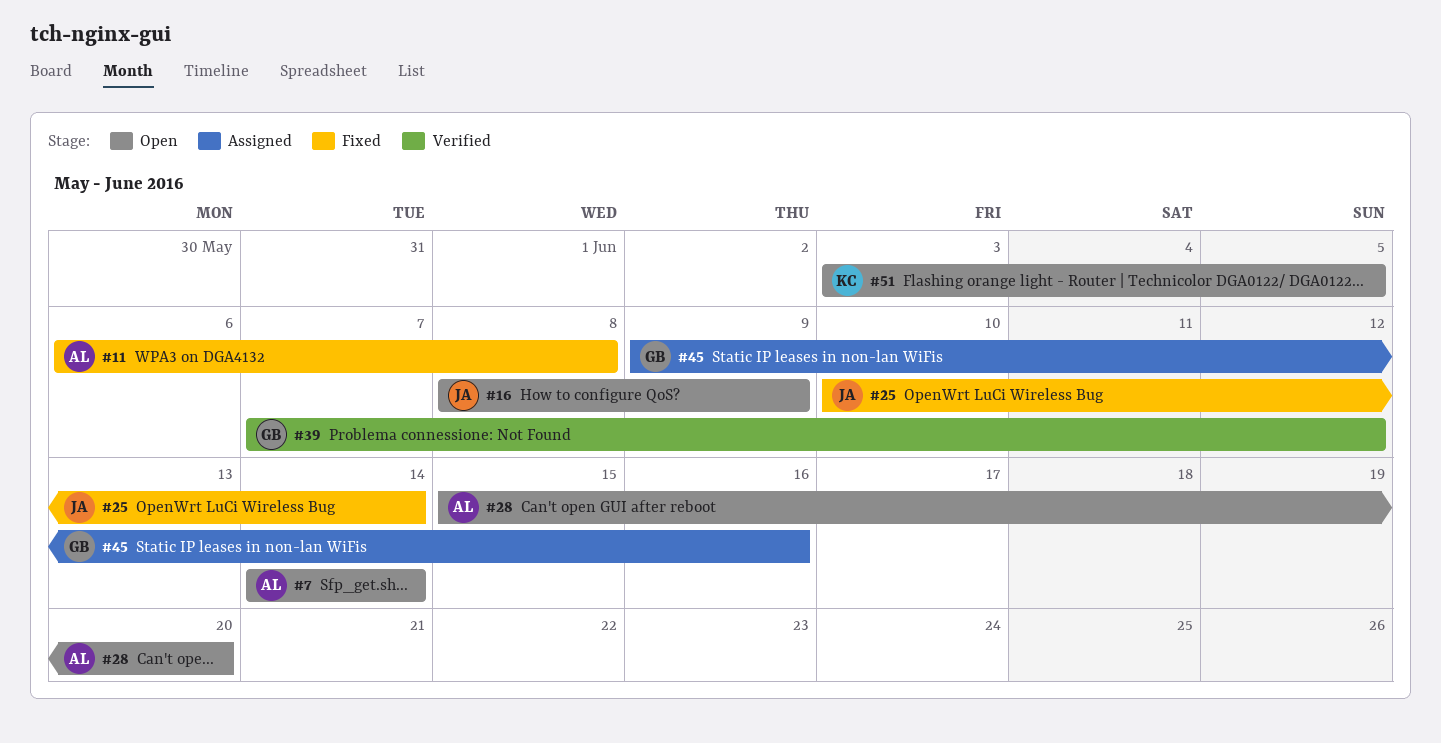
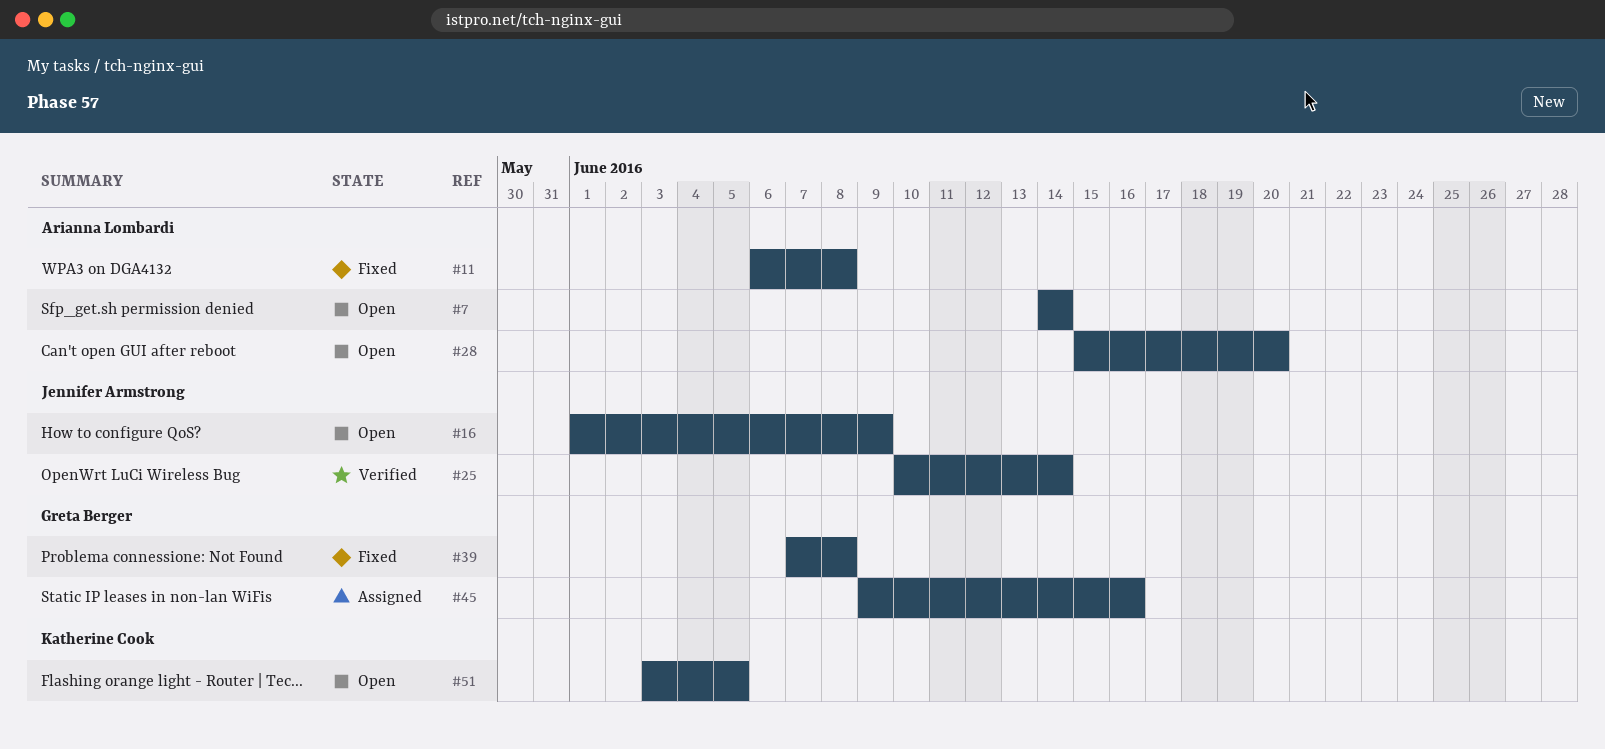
#16, start: Jun 8 -> Jun 1
#25, status: Fixed -> Verified
#39, status: Verified -> Fixed
#39, due: Jun 12 -> Jun 8

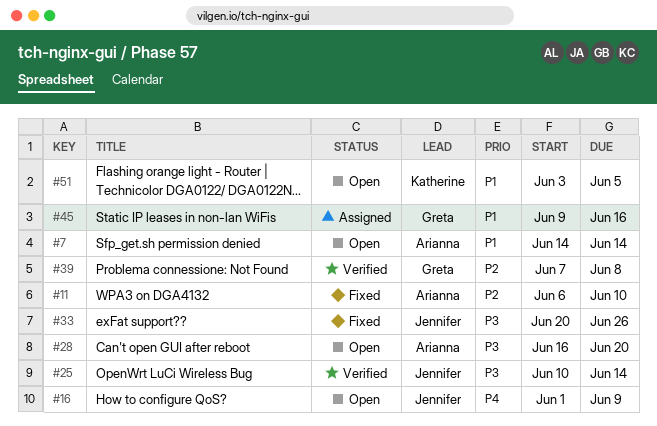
#11, due: Jun 8 -> Jun 10
#28, start: Jun 15 -> Jun 16
#33: none -> present
#39, status: Fixed -> Verified

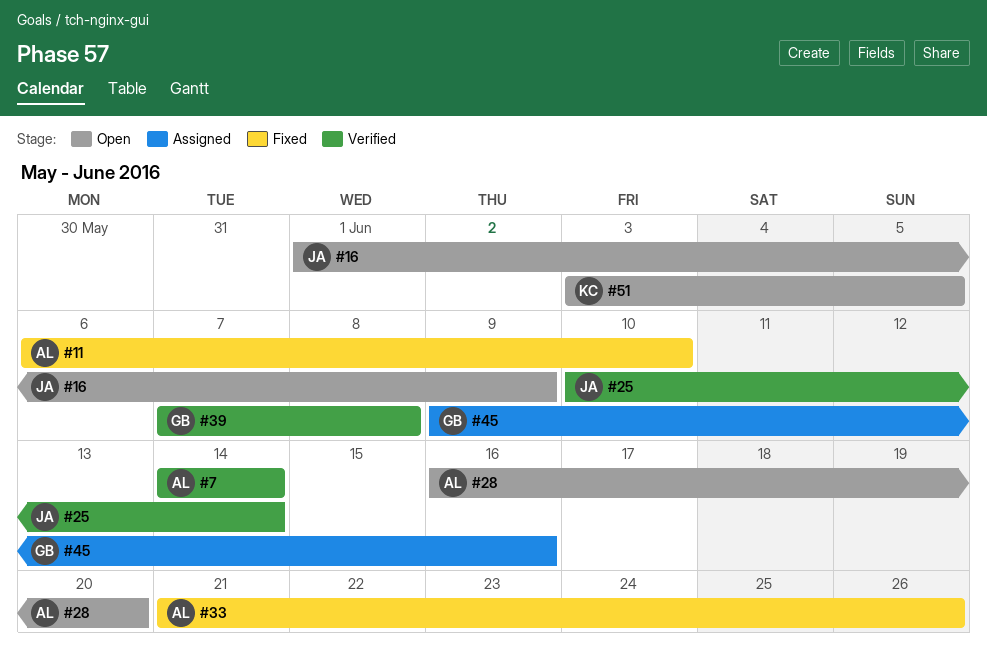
#7, status: Open -> Verified
#33, owner: Jennifer -> Arianna
#33, start: Jun 20 -> Jun 21

